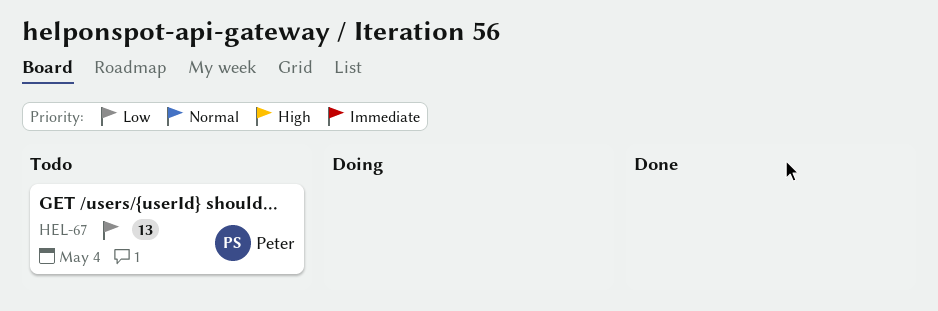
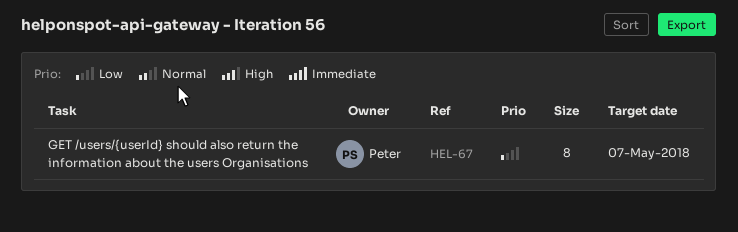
HEL-67, estimate: 13 -> 8
HEL-67, due: May 4 -> May 7

